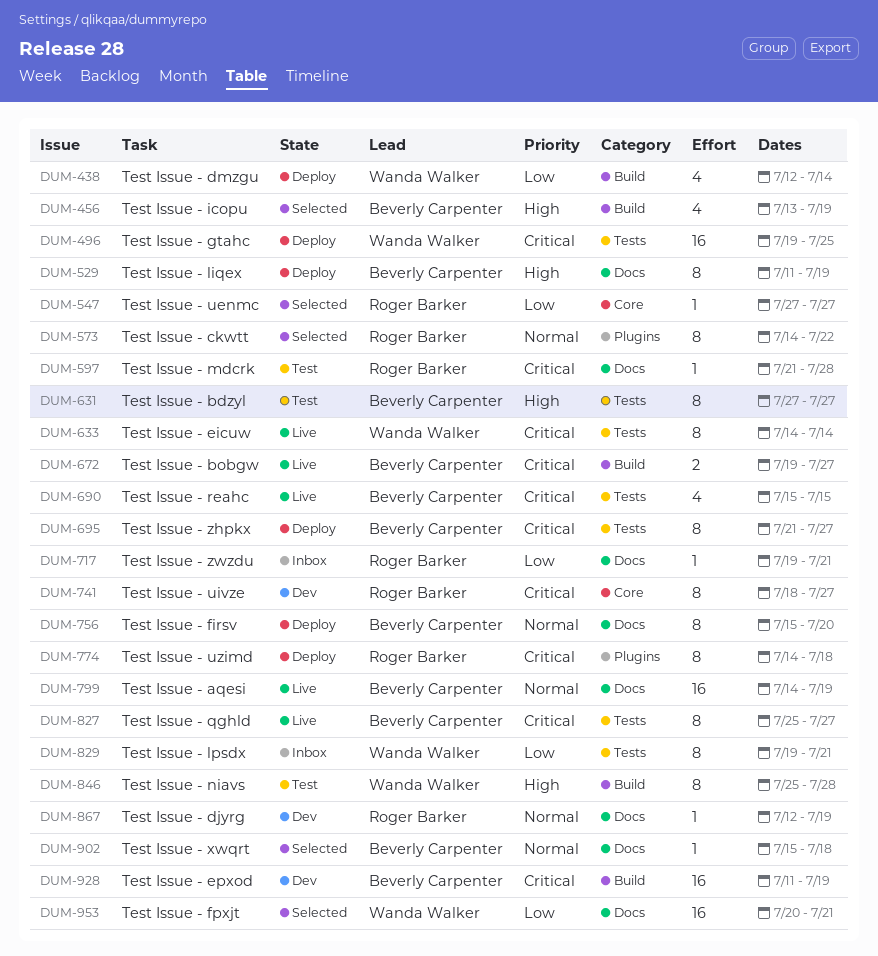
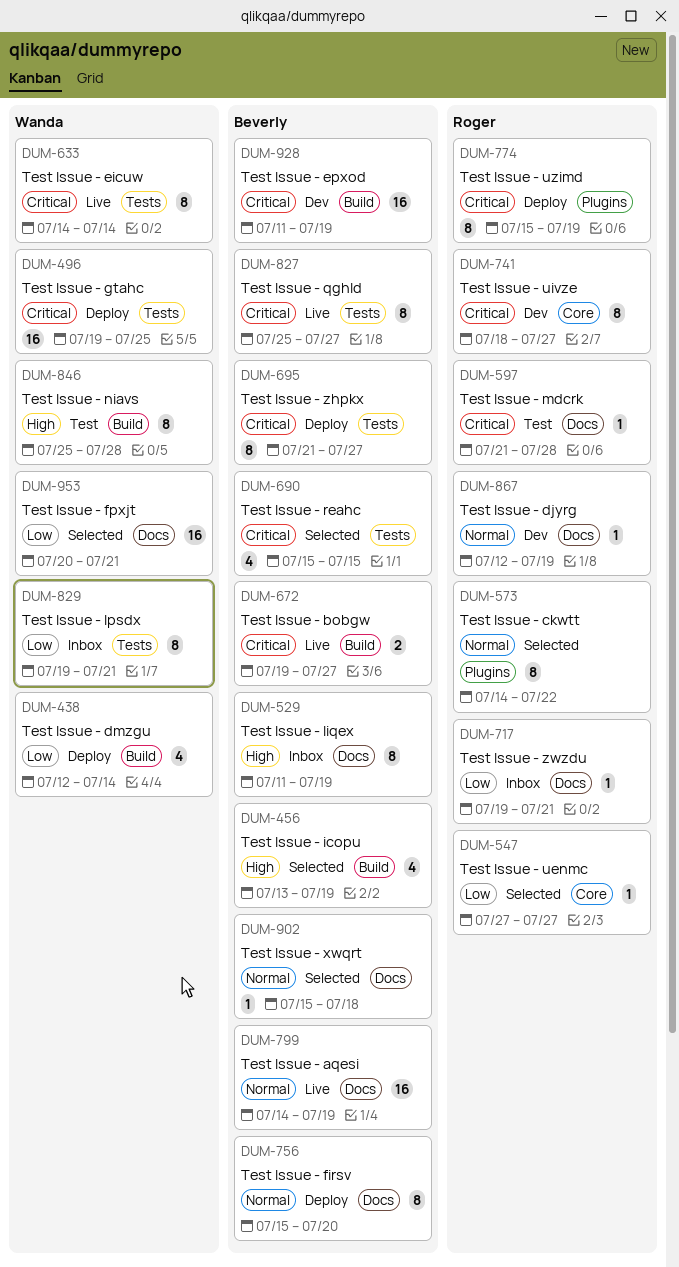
DUM-529, status: Deploy -> Inbox
DUM-631: present -> none
DUM-690, status: Live -> Selected
DUM-774, start: Jul 14 -> Jul 15
DUM-774, due: Jul 18 -> Jul 19

